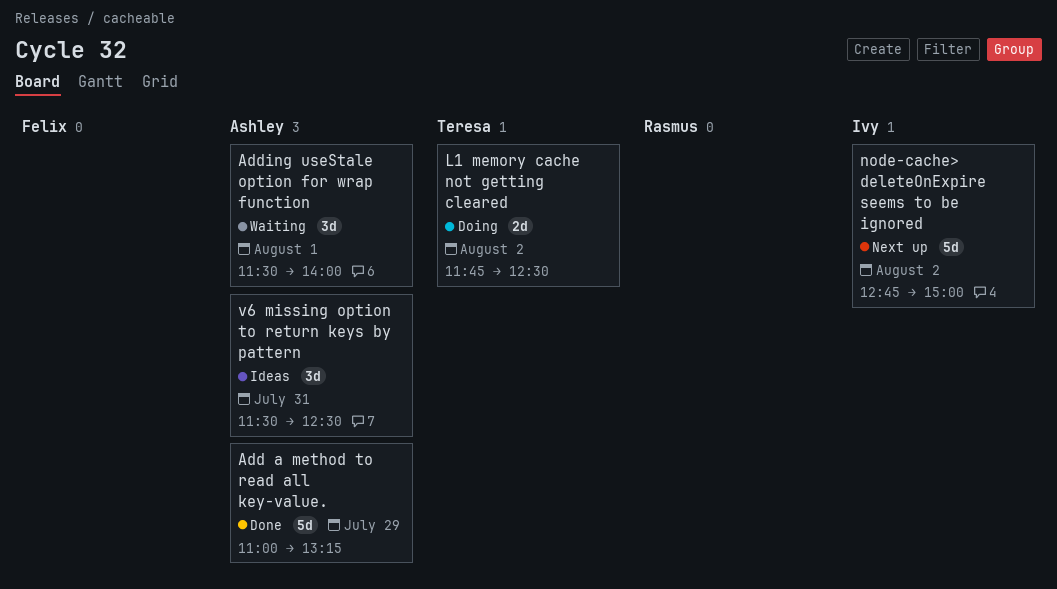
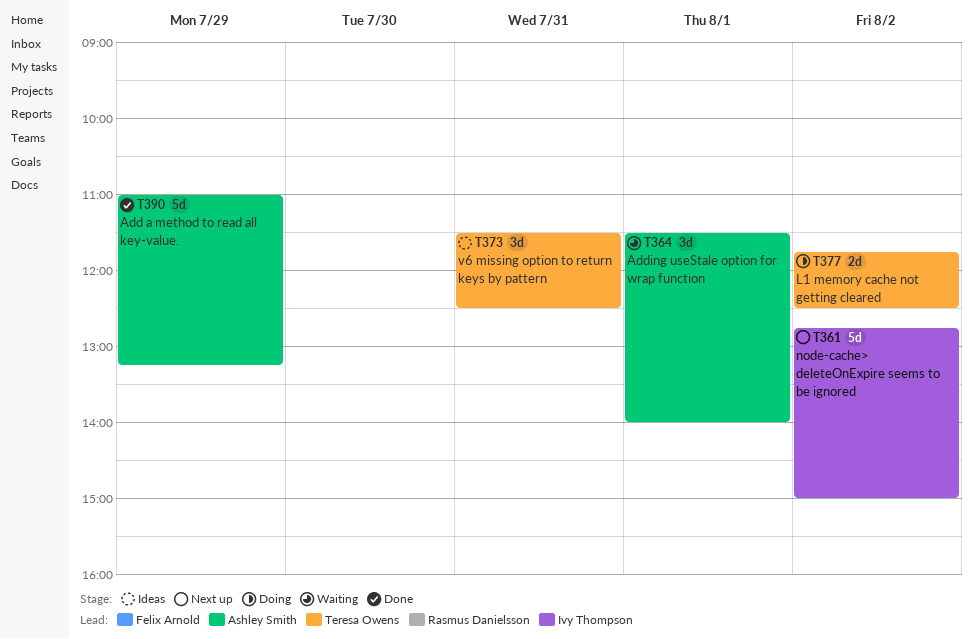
v6 missing option to return keys by pattern, owner: Ashley Smith -> Teresa Owens

